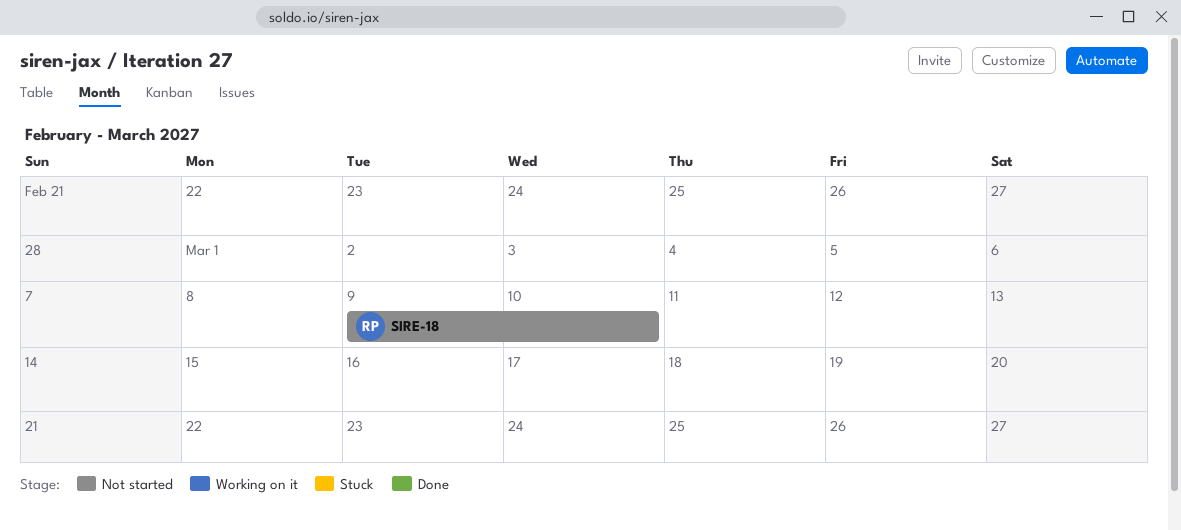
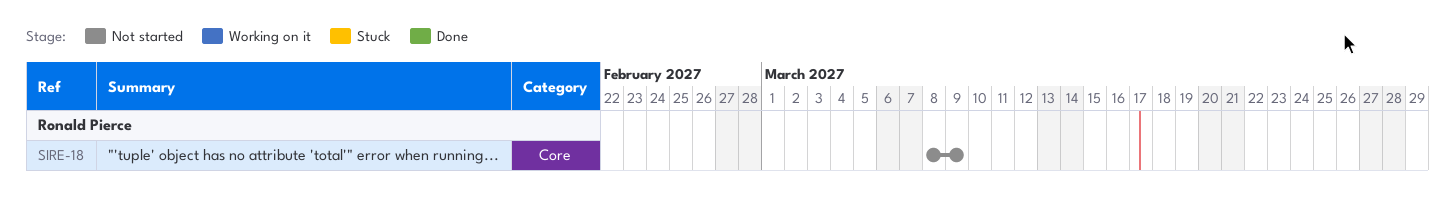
SIRE-18, start: Mar 9 -> Mar 8
SIRE-18, due: Mar 10 -> Mar 9

